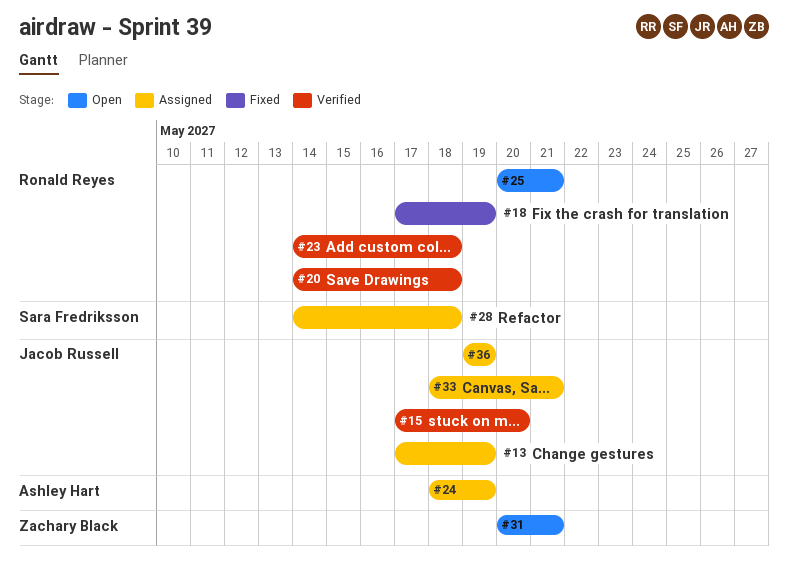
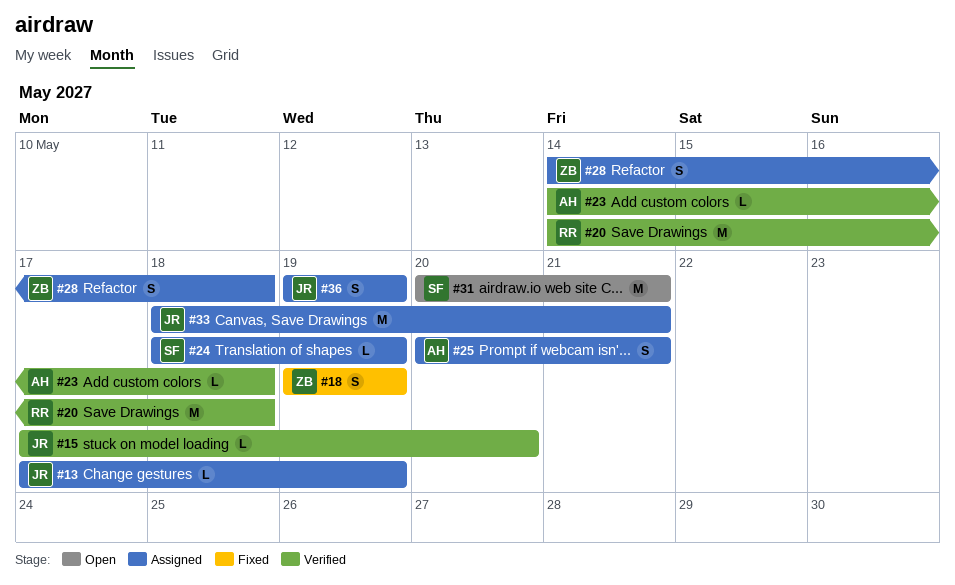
#18, owner: Ronald Reyes -> Zachary Black
#18, start: May 17 -> May 19
#23, owner: Ronald Reyes -> Ashley Hart
#24, owner: Ashley Hart -> Sara Fredriksson
#25, status: Open -> Assigned
#25, owner: Ronald Reyes -> Ashley Hart
#28, owner: Sara Fredriksson -> Zachary Black
#31, owner: Zachary Black -> Sara Fredriksson

